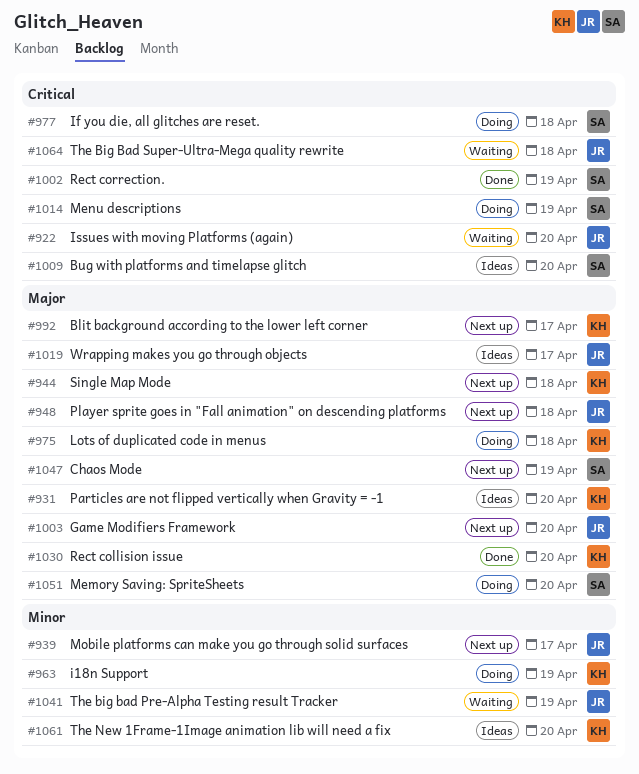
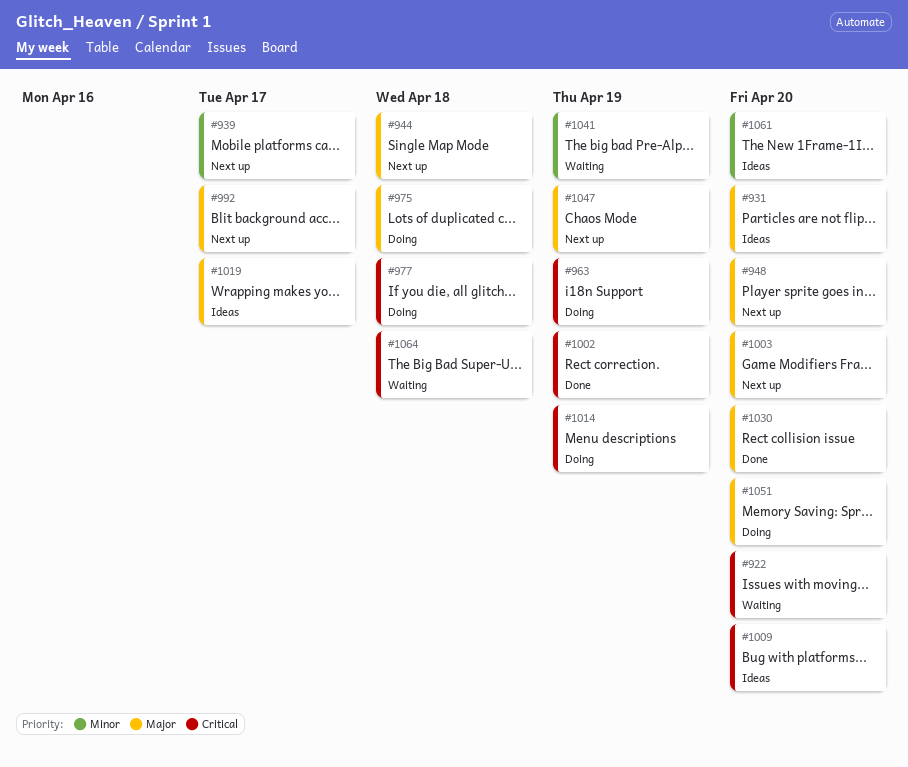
#948, due: Apr 18 -> Apr 20
#963, priority: Minor -> Critical

